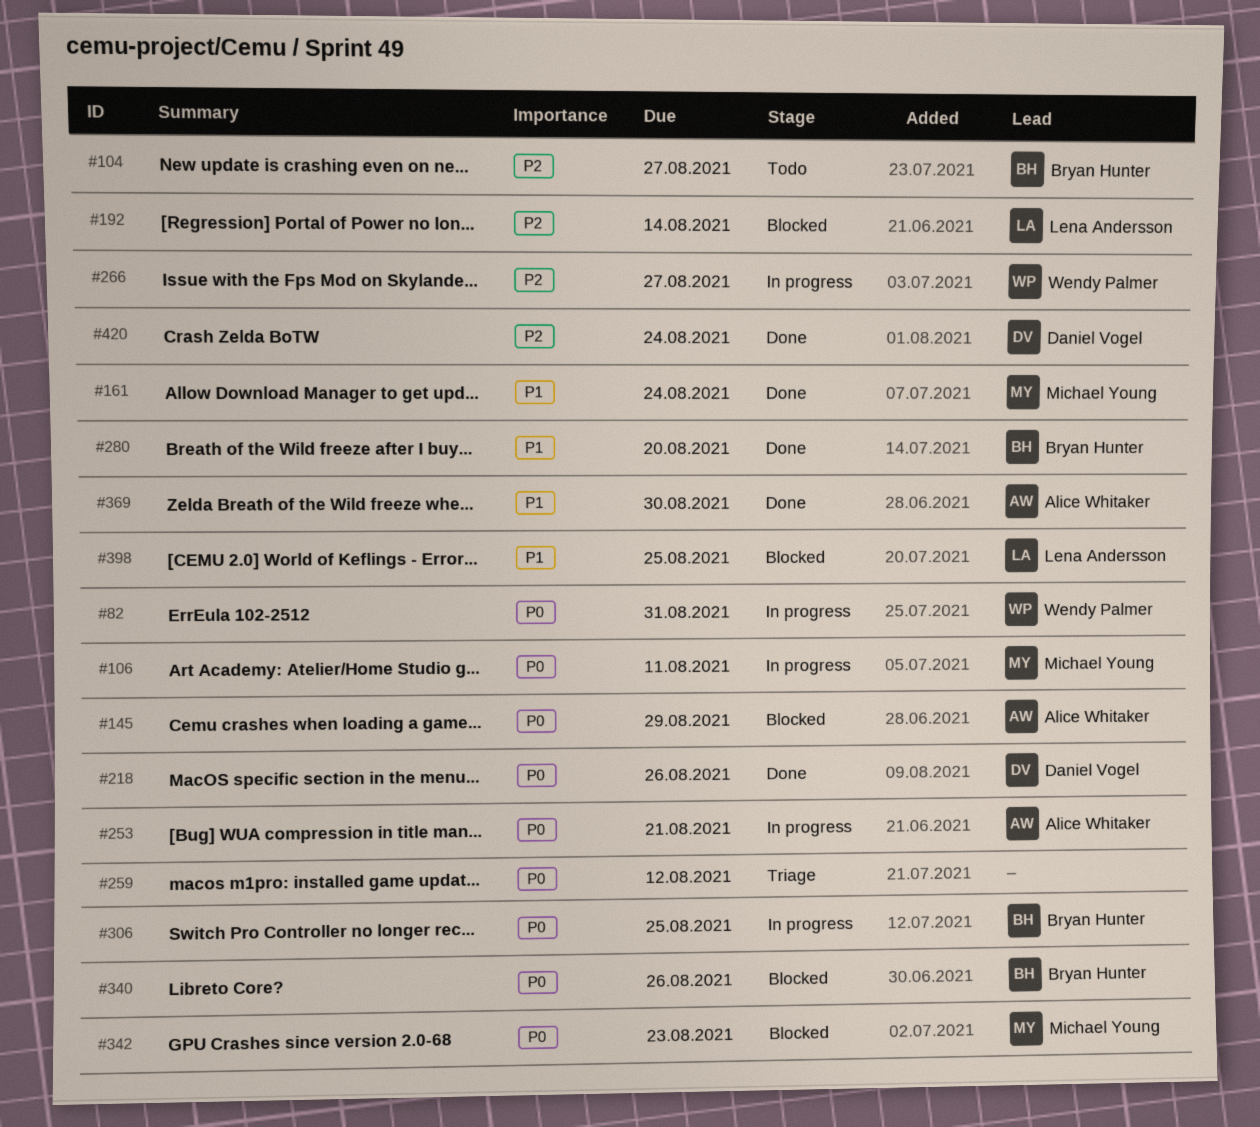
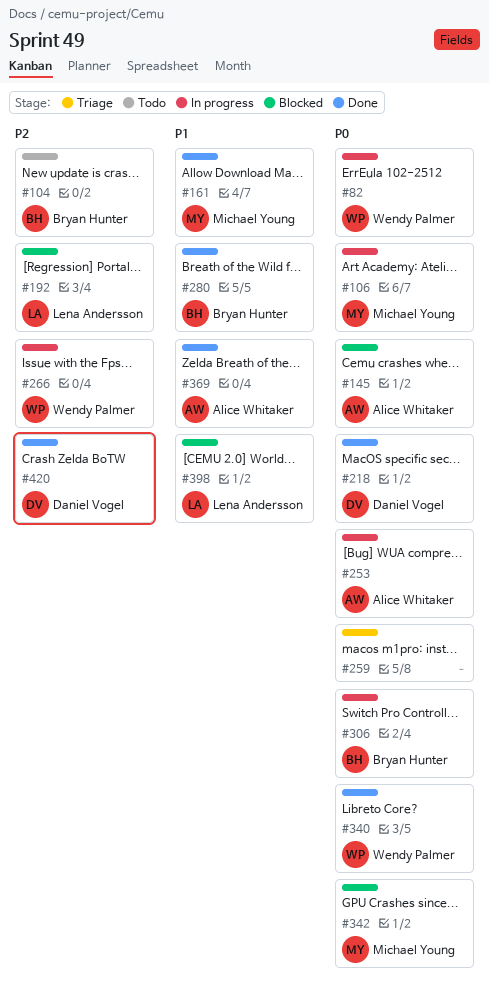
#340, status: Blocked -> Done
#340, owner: Bryan Hunter -> Wendy Palmer

